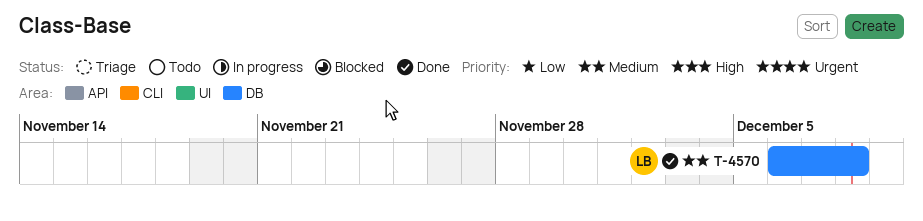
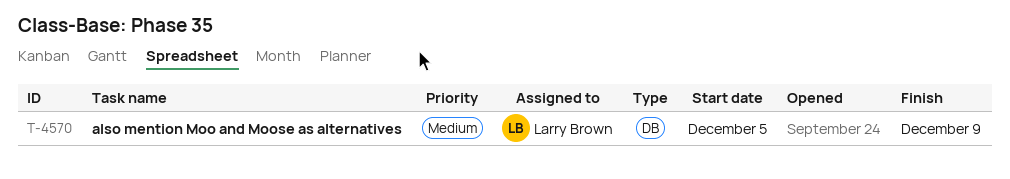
T-4570, start: Dec 6 -> Dec 5
T-4570, due: Dec 8 -> Dec 9

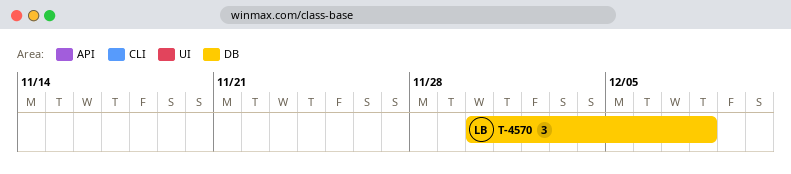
T-4570, start: Dec 5 -> Nov 30
T-4570, due: Dec 9 -> Dec 8

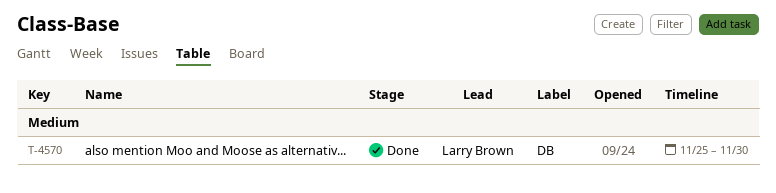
T-4570, start: Nov 30 -> Nov 25
T-4570, due: Dec 8 -> Nov 30

